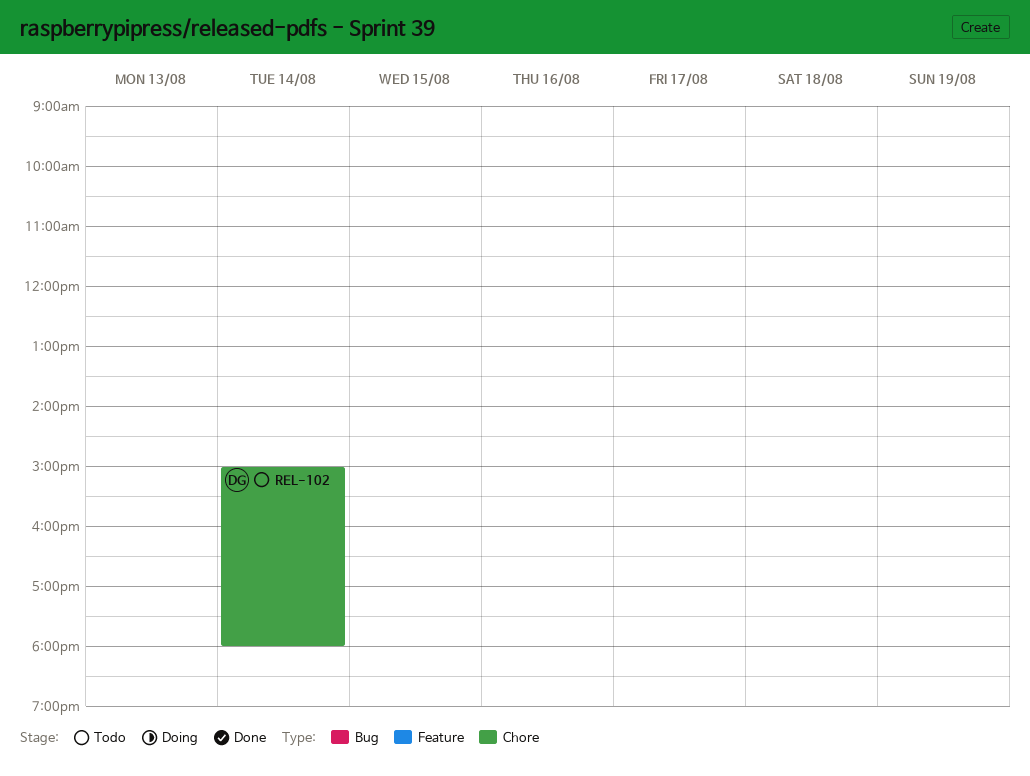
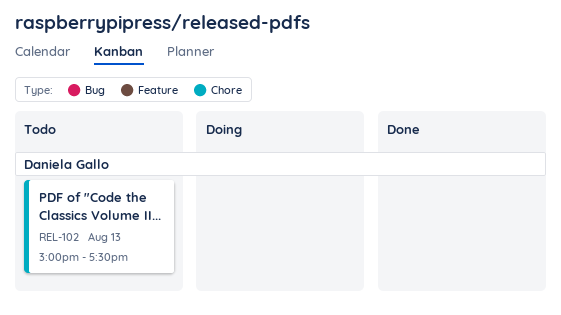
REL-102, day: Aug 14 -> Aug 13
REL-102, ends: 18:00 -> 17:30

